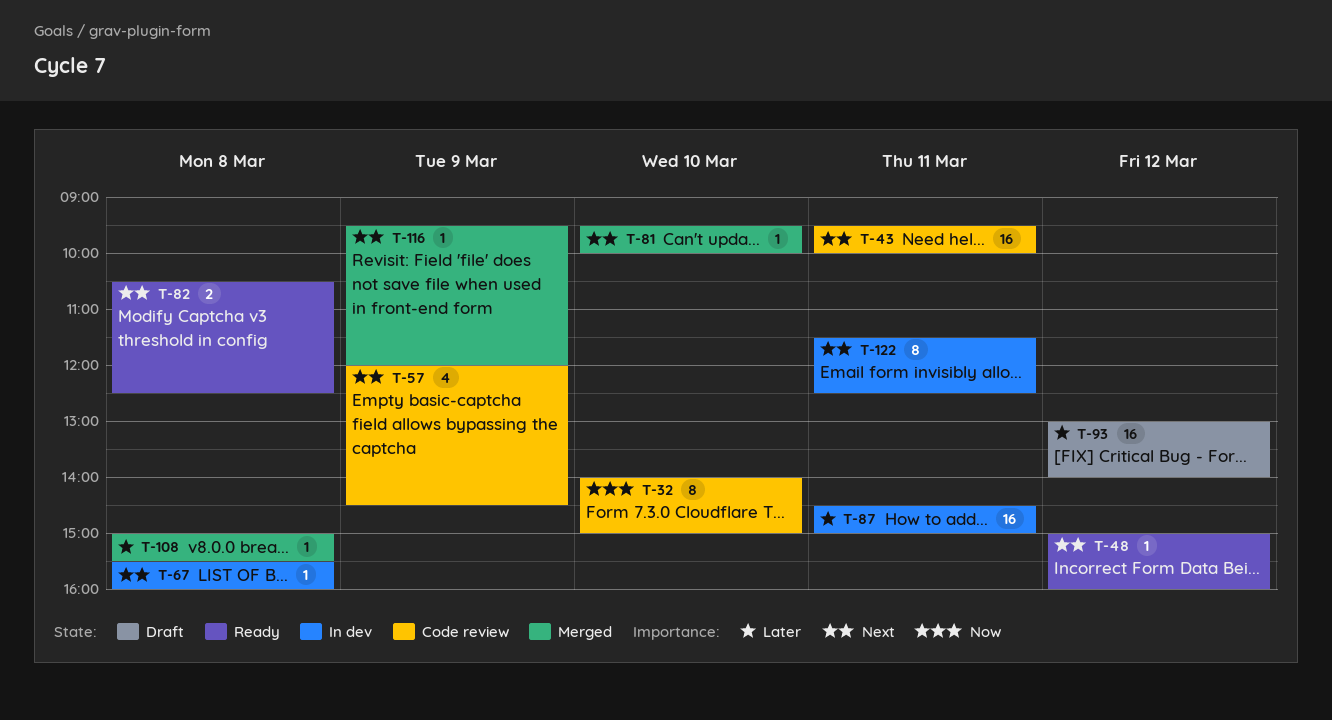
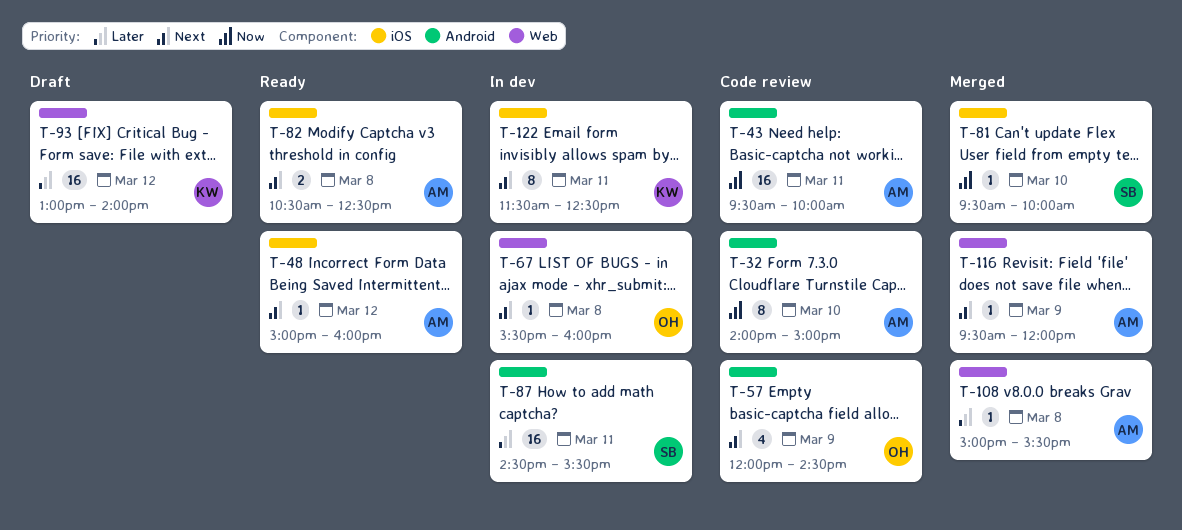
T-43, priority: Next -> Now
T-81, priority: Next -> Now
T-87, ends: 15:00 -> 15:30

